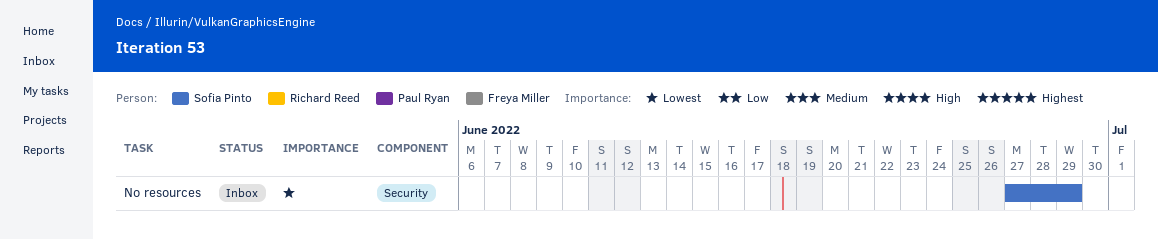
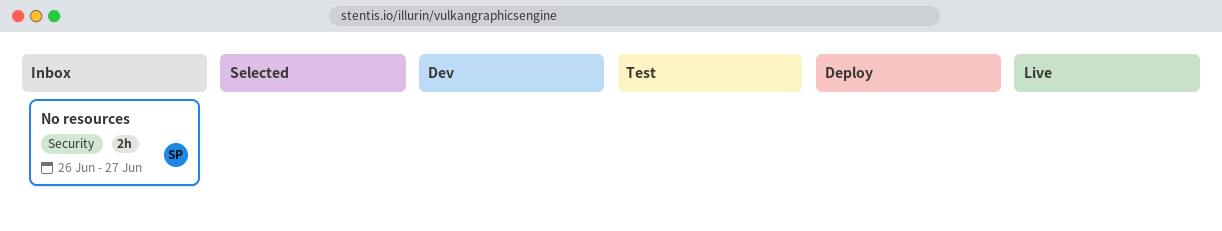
No resources, start: Jun 27 -> Jun 26
No resources, due: Jun 29 -> Jun 27

